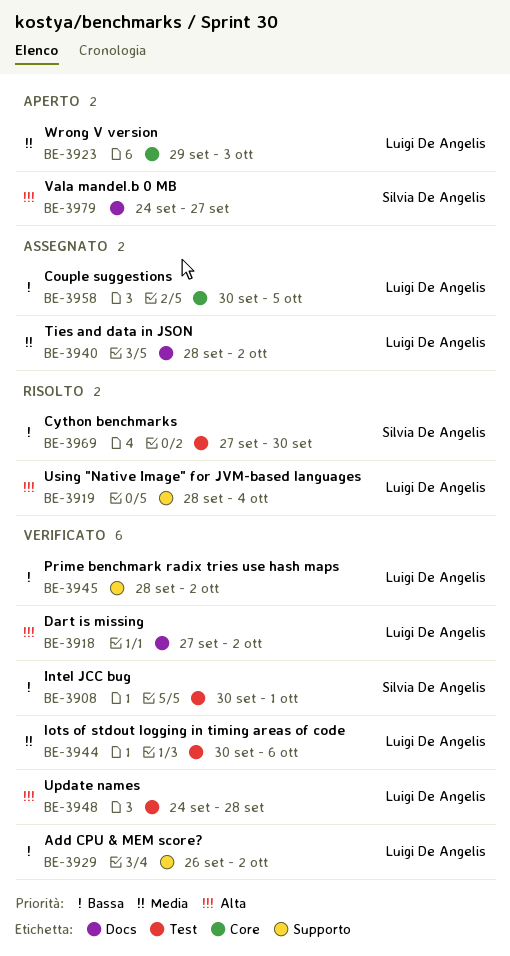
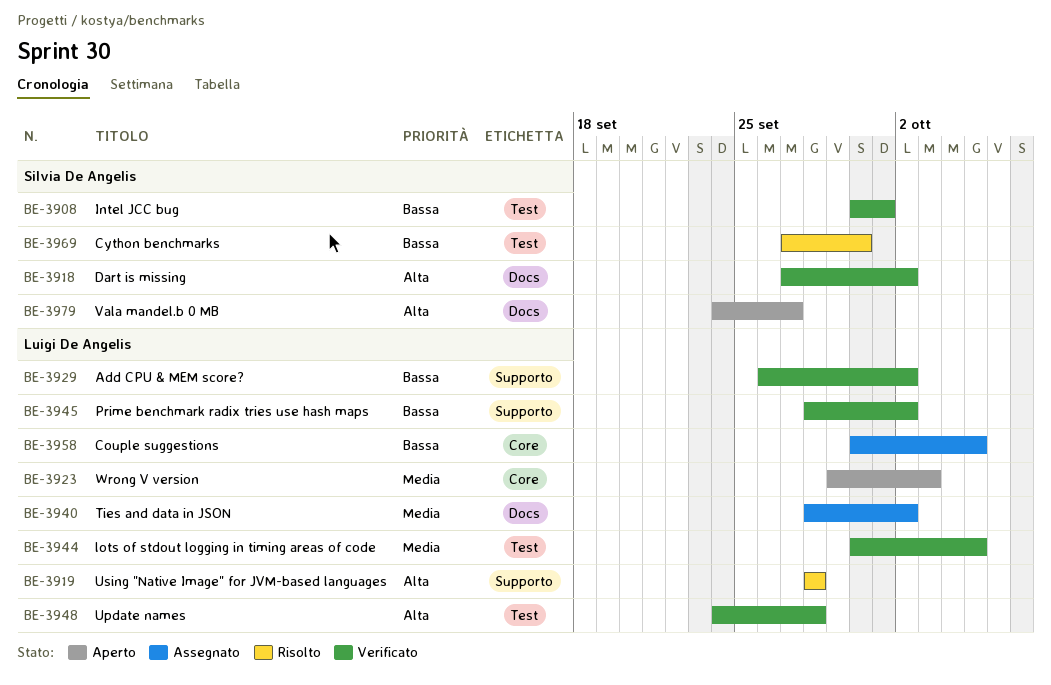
BE-3918, owner: Luigi De Angelis -> Silvia De Angelis
BE-3919, due: Oct 4 -> Sep 28
BE-3944, due: Oct 6 -> Oct 5

